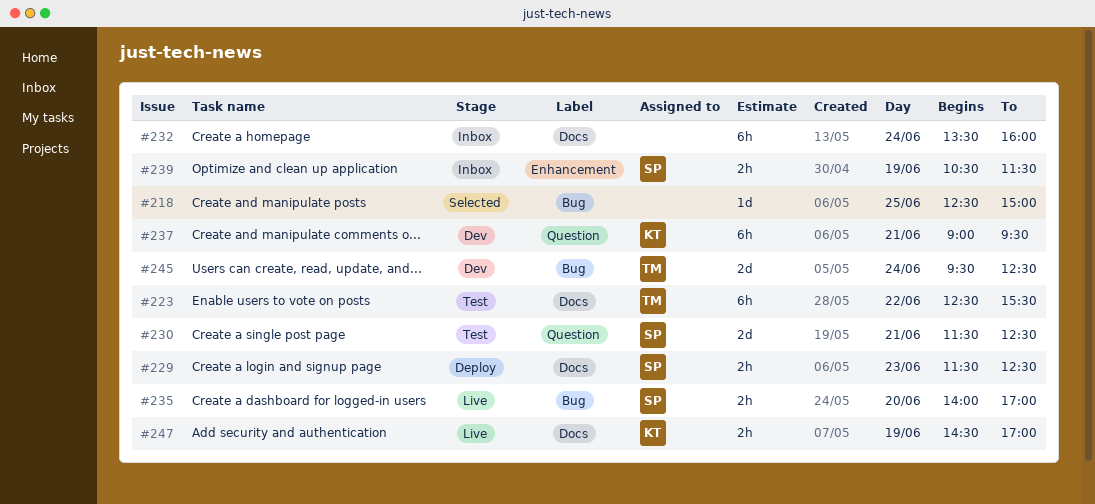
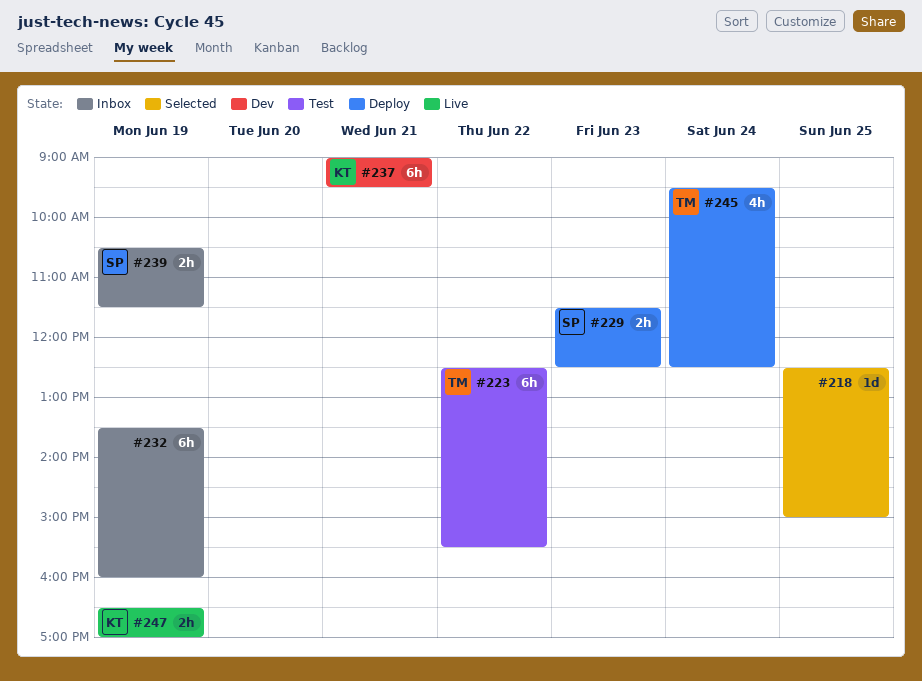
#230: present -> none
#232, day: Jun 24 -> Jun 19
#235: present -> none
#245, status: Dev -> Deploy
#245, estimate: 2d -> 4h
#247, begins: 14:30 -> 16:30

